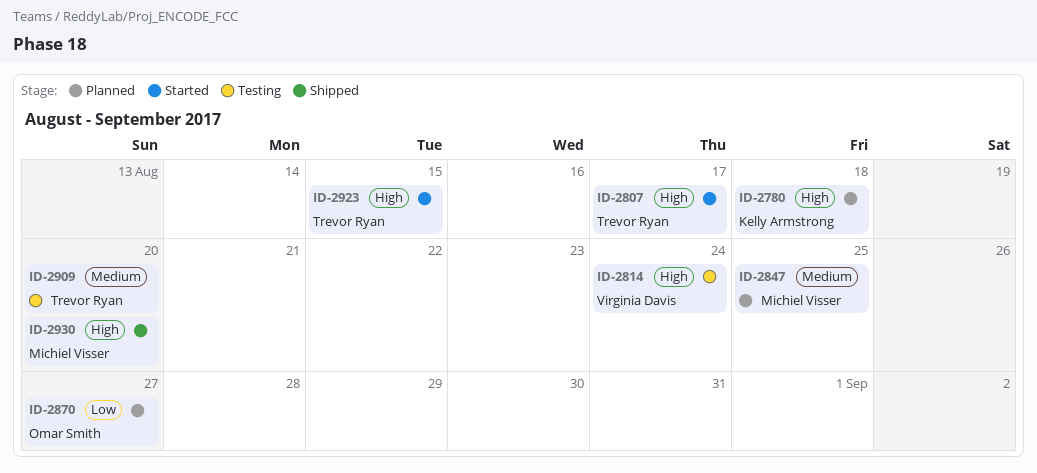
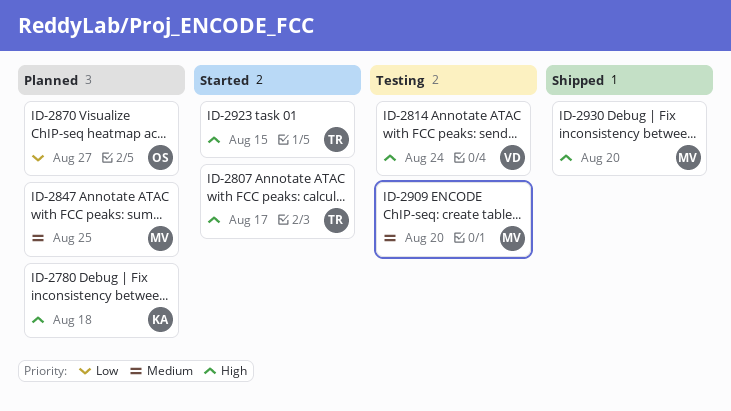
ID-2909, owner: Trevor Ryan -> Michiel Visser

